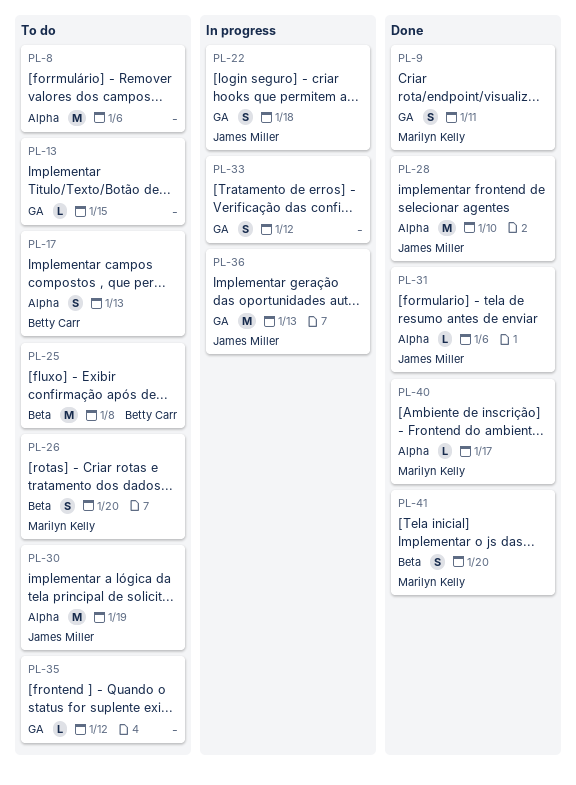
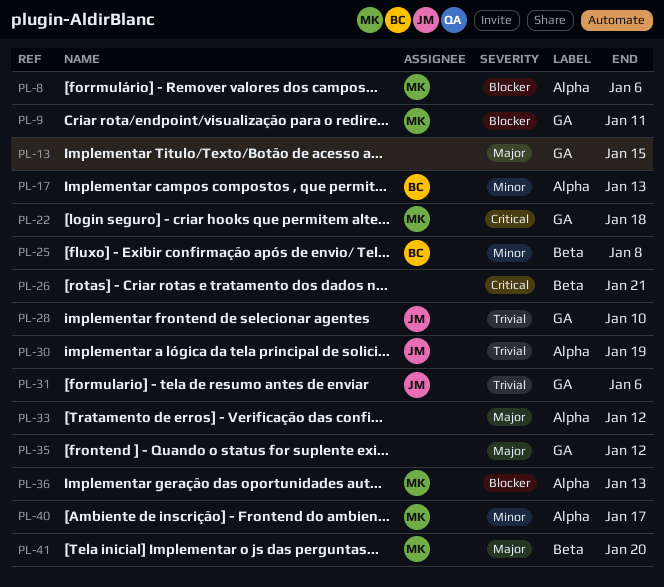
PL-8, owner: none -> Marilyn Kelly
PL-22, owner: James Miller -> Marilyn Kelly
PL-26, owner: Marilyn Kelly -> none
PL-26, due: Jan 20 -> Jan 21
PL-28, label: Alpha -> GA
PL-31, label: Alpha -> GA
PL-33, label: GA -> Alpha
PL-36, owner: James Miller -> Marilyn Kelly
PL-36, label: GA -> Alpha

